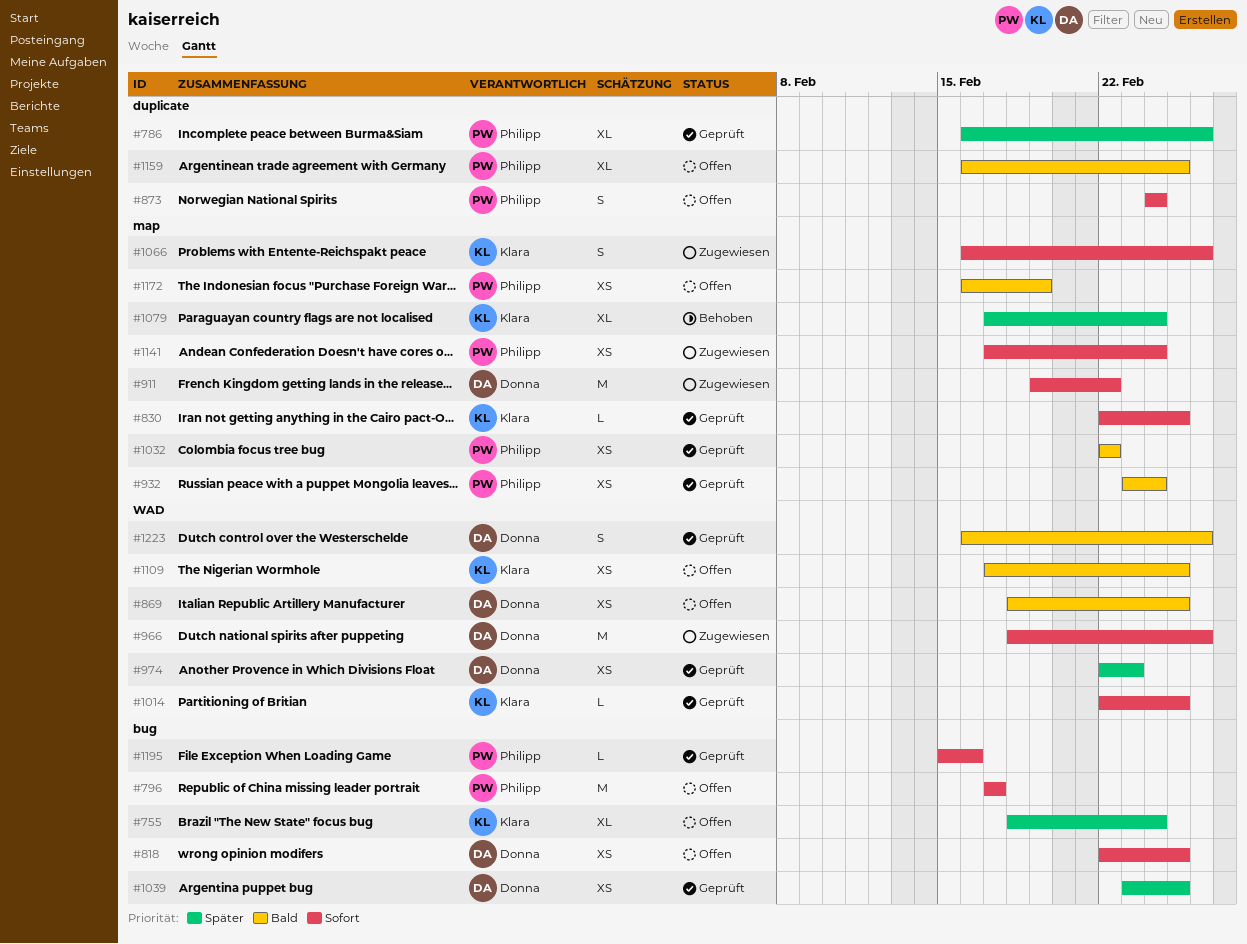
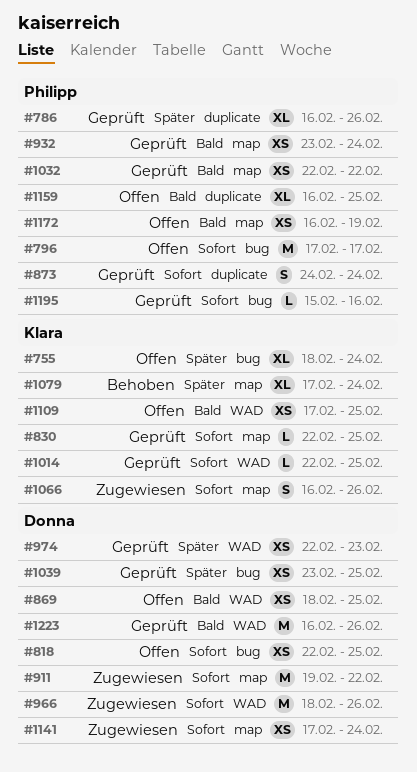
#873, status: Offen -> Geprüft
#1141, owner: Philipp -> Donna
#1223, estimate: S -> M

